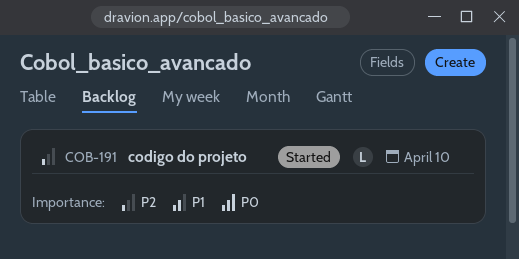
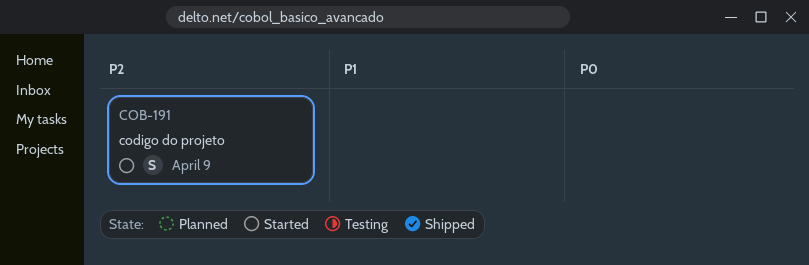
COB-191, estimate: L -> S
COB-191, due: Apr 10 -> Apr 9

